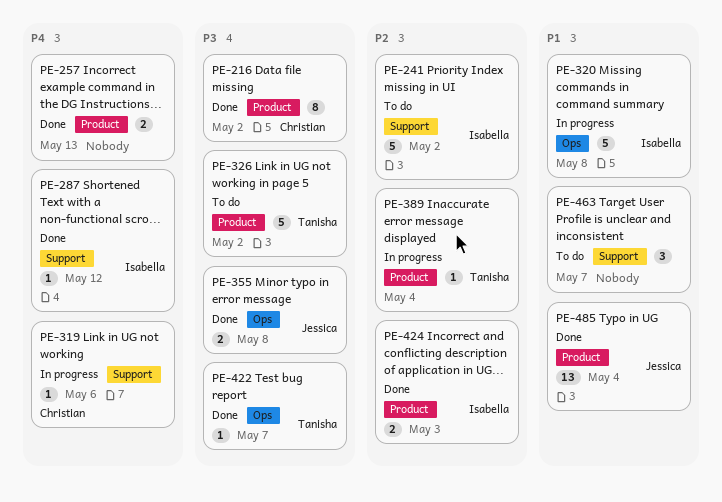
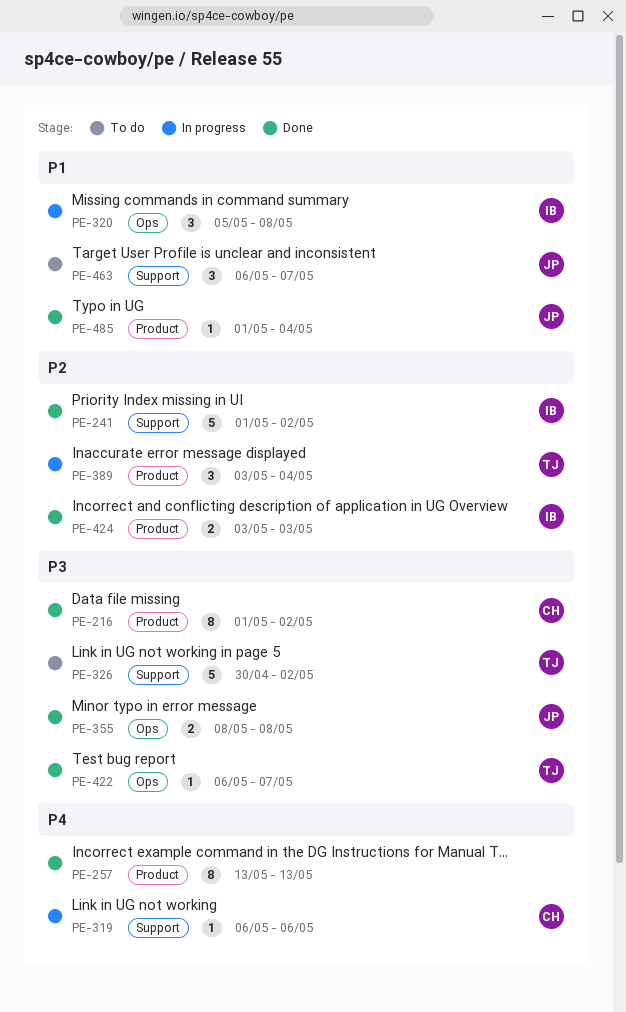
PE-241, status: To do -> Done
PE-257, estimate: 2 -> 8
PE-287: present -> none
PE-320, estimate: 5 -> 3
PE-326, label: Product -> Support
PE-389, estimate: 1 -> 3
PE-463, owner: none -> Jessica
PE-485, estimate: 13 -> 1

